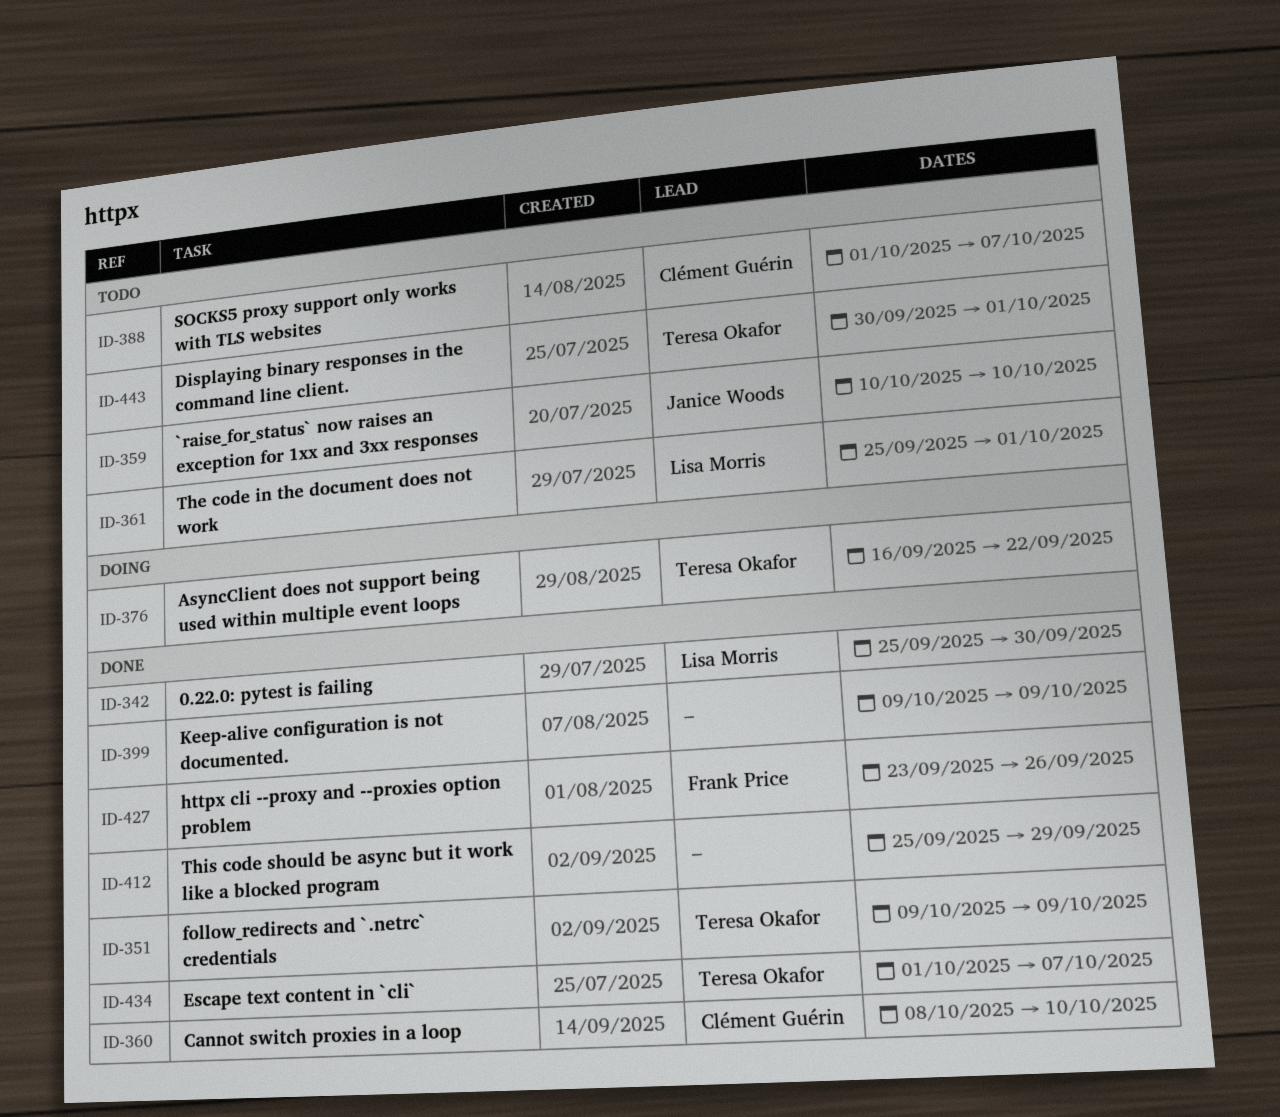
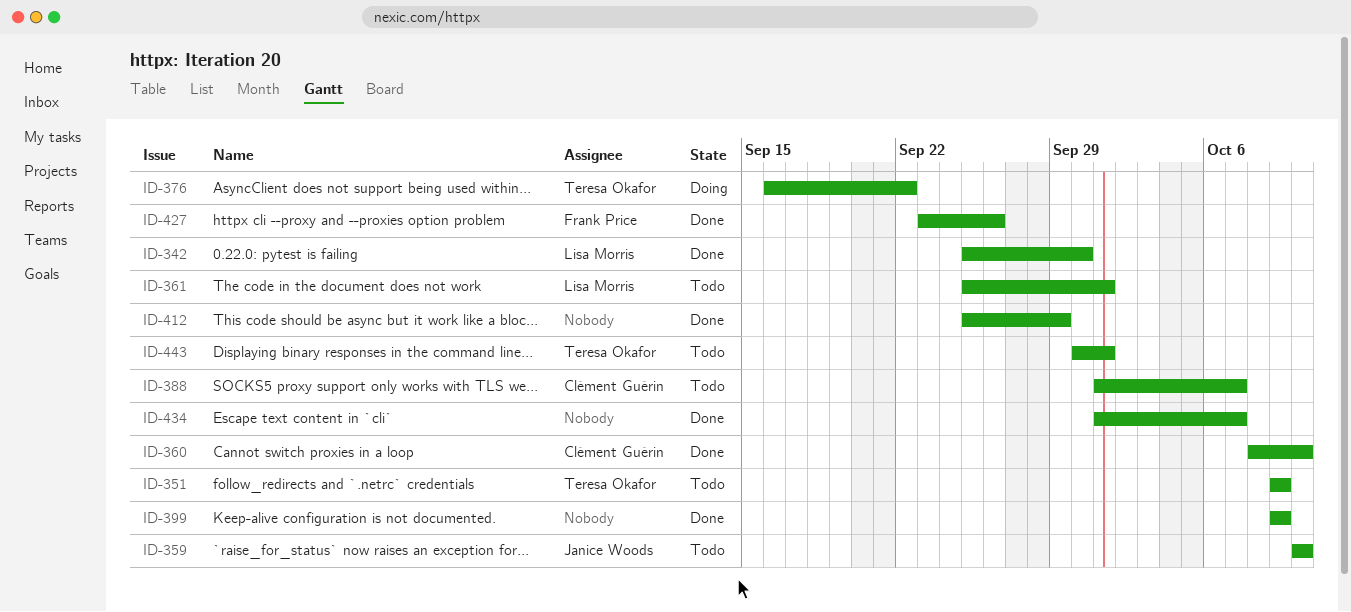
ID-351, status: Done -> Todo
ID-434, owner: Teresa Okafor -> none

